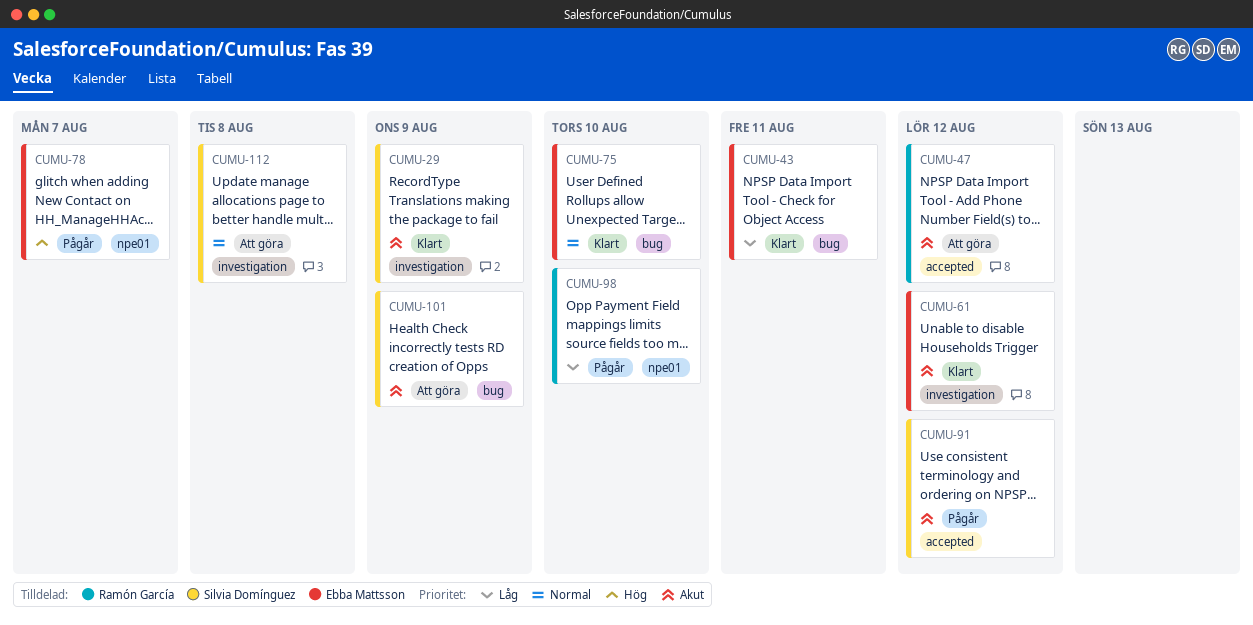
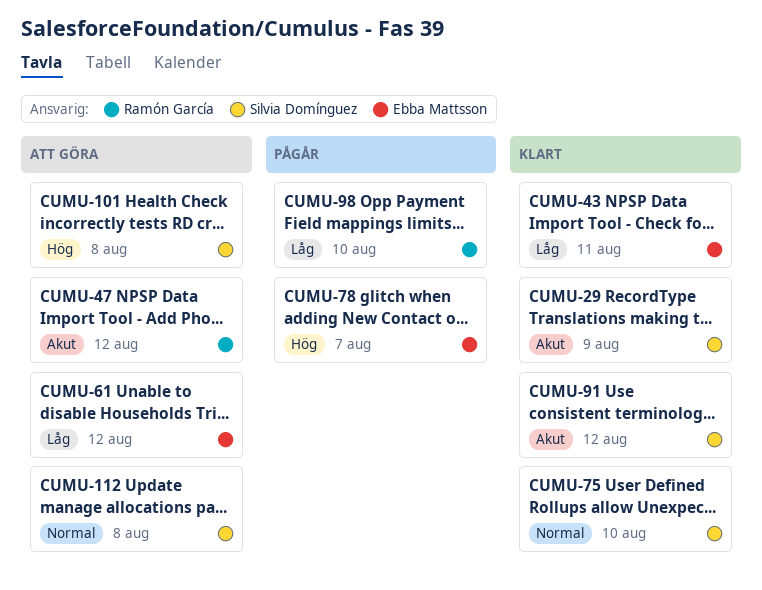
CUMU-61, status: Klart -> Att göra
CUMU-61, priority: Akut -> Låg
CUMU-75, owner: Ebba Mattsson -> Silvia Domínguez
CUMU-91, status: Pågår -> Klart
CUMU-101, priority: Akut -> Hög
CUMU-101, due: Aug 9 -> Aug 8

